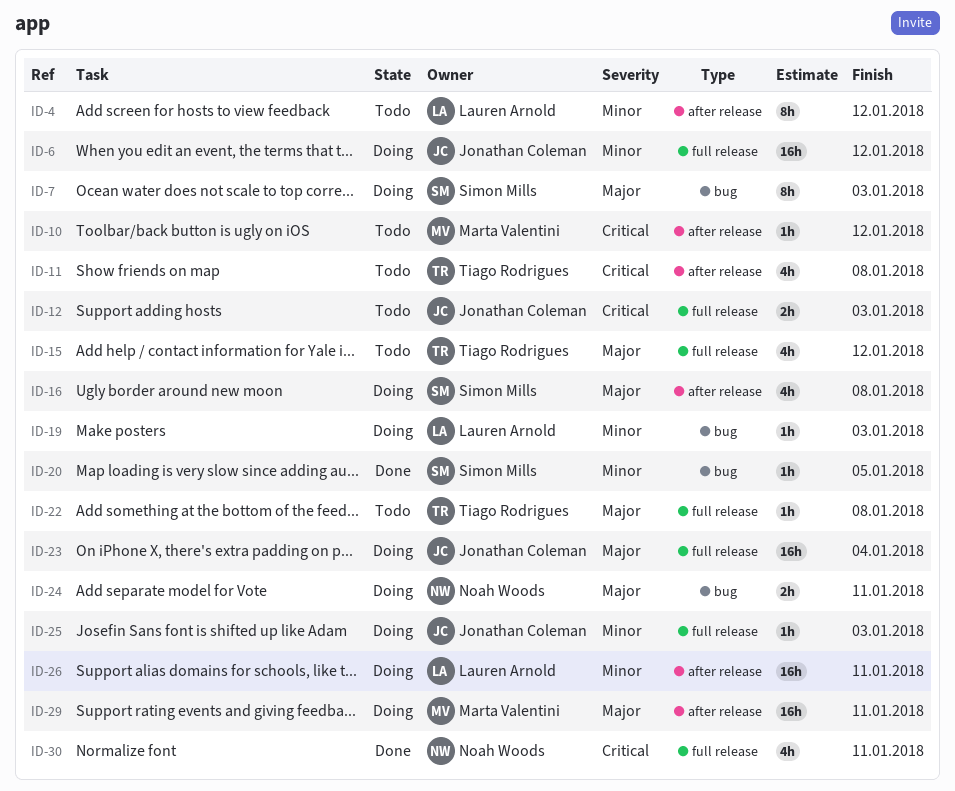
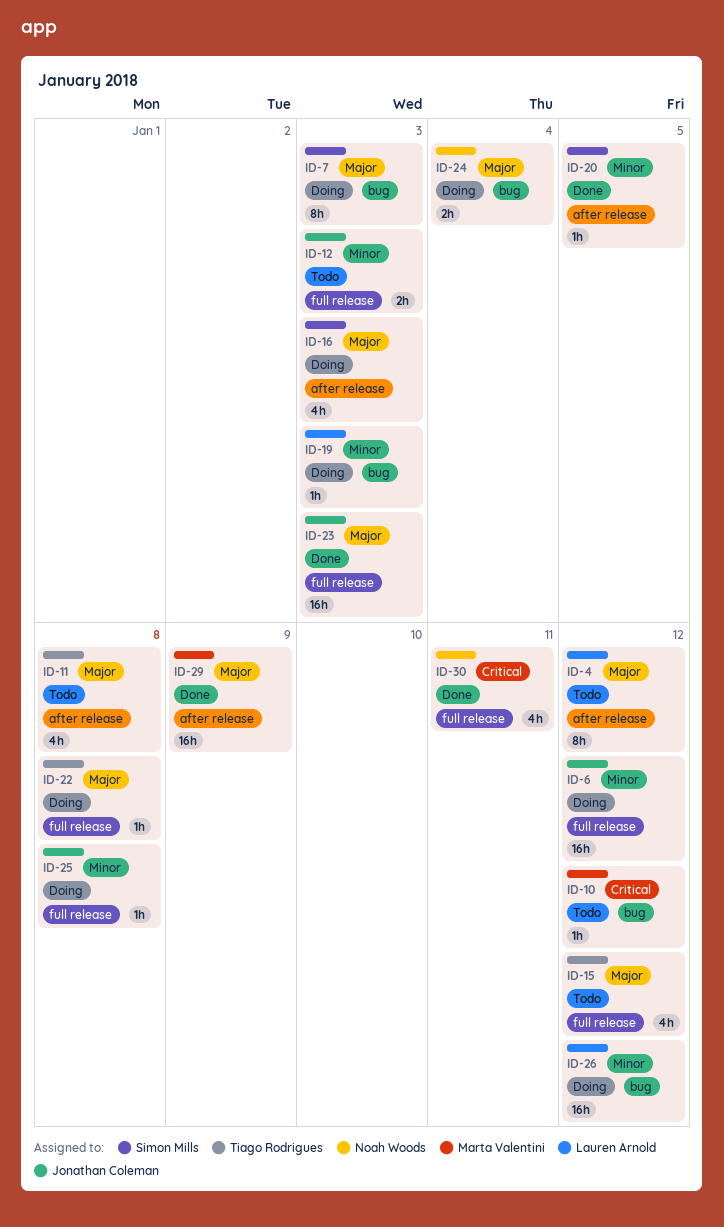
ID-4, priority: Minor -> Major
ID-10, label: after release -> bug
ID-11, priority: Critical -> Major
ID-12, priority: Critical -> Minor
ID-16, due: Jan 8 -> Jan 3
ID-20, label: bug -> after release
ID-22, status: Todo -> Doing
ID-23, status: Doing -> Done
ID-23, due: Jan 4 -> Jan 3
ID-24, due: Jan 11 -> Jan 4
ID-25, due: Jan 3 -> Jan 8
ID-26, label: after release -> bug
ID-26, due: Jan 11 -> Jan 12
ID-29, status: Doing -> Done
ID-29, due: Jan 11 -> Jan 9

